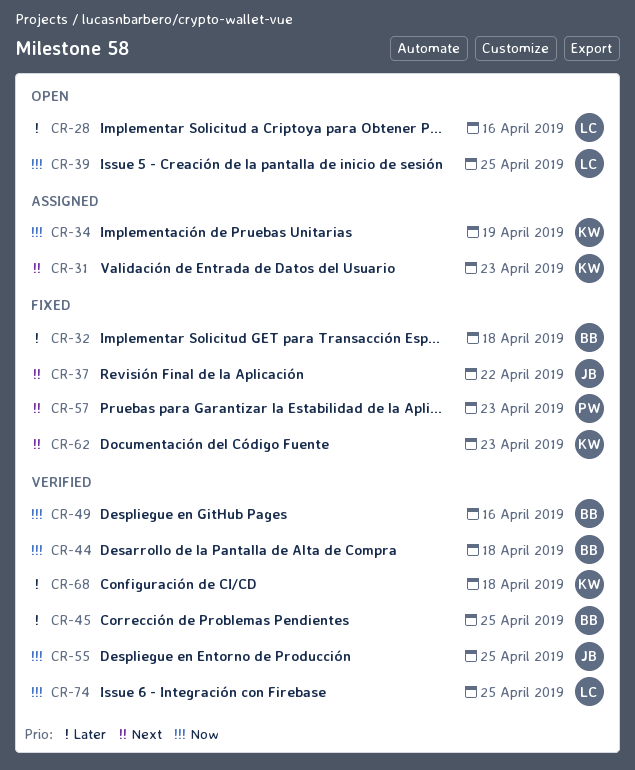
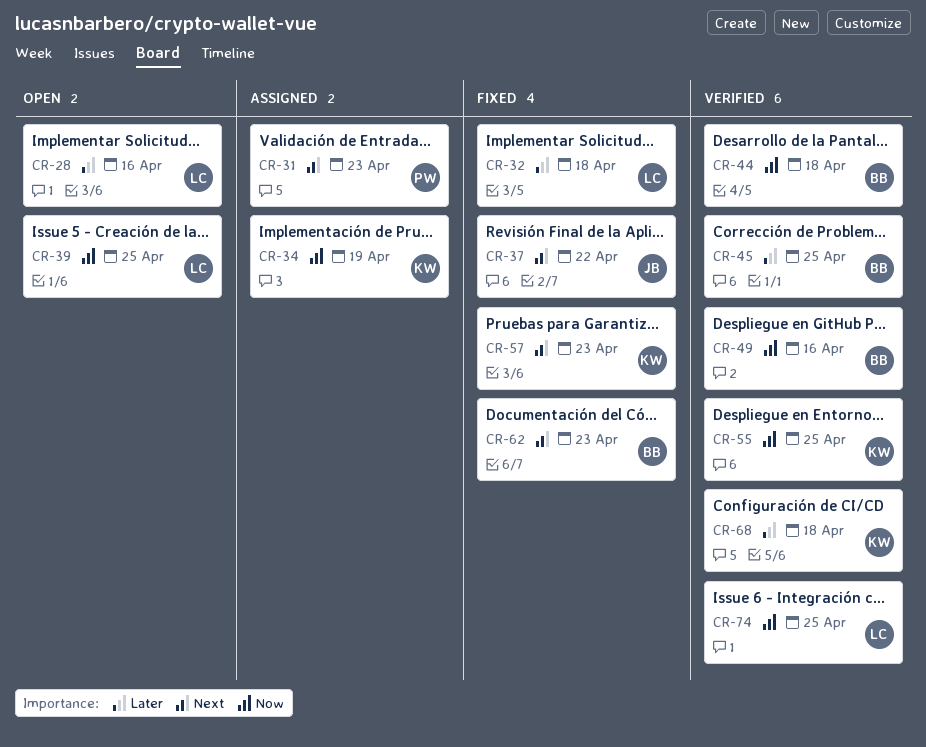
CR-31, owner: KW -> PW
CR-32, owner: BB -> LC
CR-55, owner: JB -> KW
CR-57, owner: PW -> KW
CR-62, owner: KW -> BB

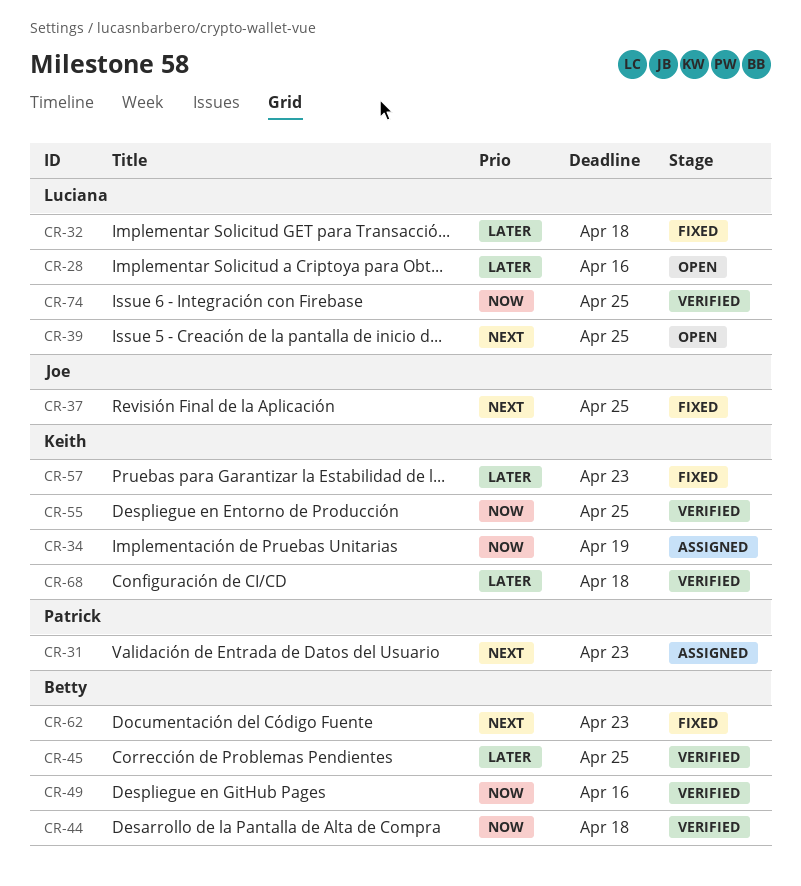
CR-37, due: Apr 22 -> Apr 25
CR-39, priority: Now -> Next
CR-57, priority: Next -> Later

